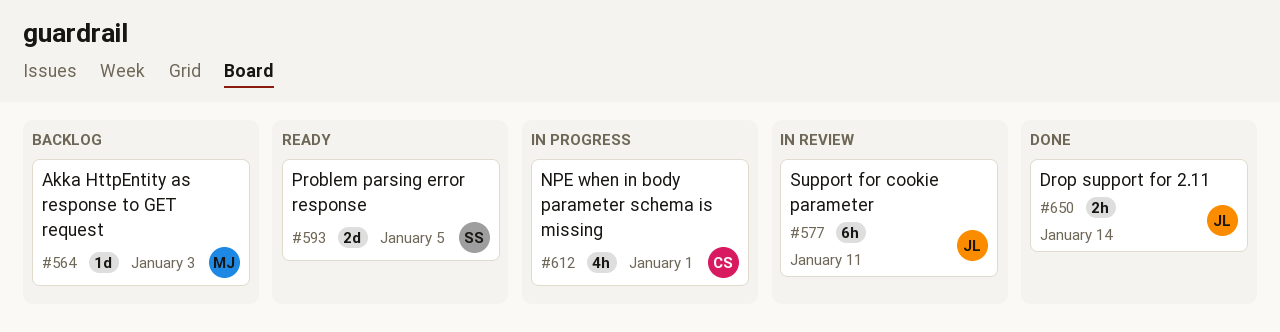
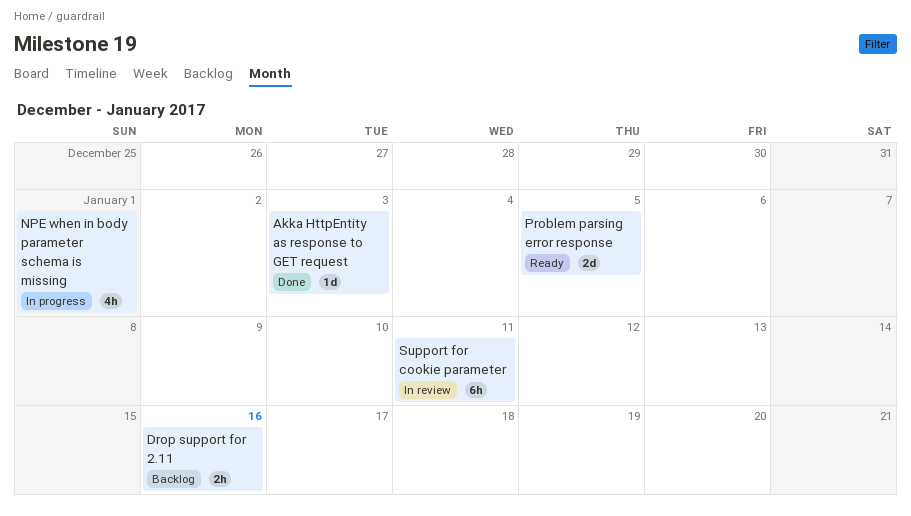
Akka HttpEntity as response to GET request, status: Backlog -> Done
Drop support for 2.11, status: Done -> Backlog
Drop support for 2.11, due: Jan 14 -> Jan 16

